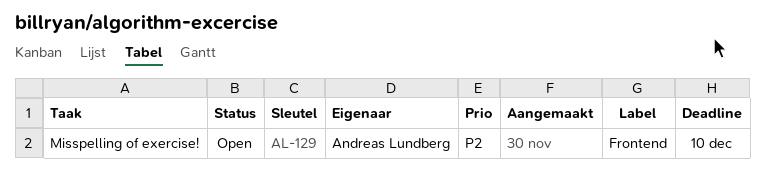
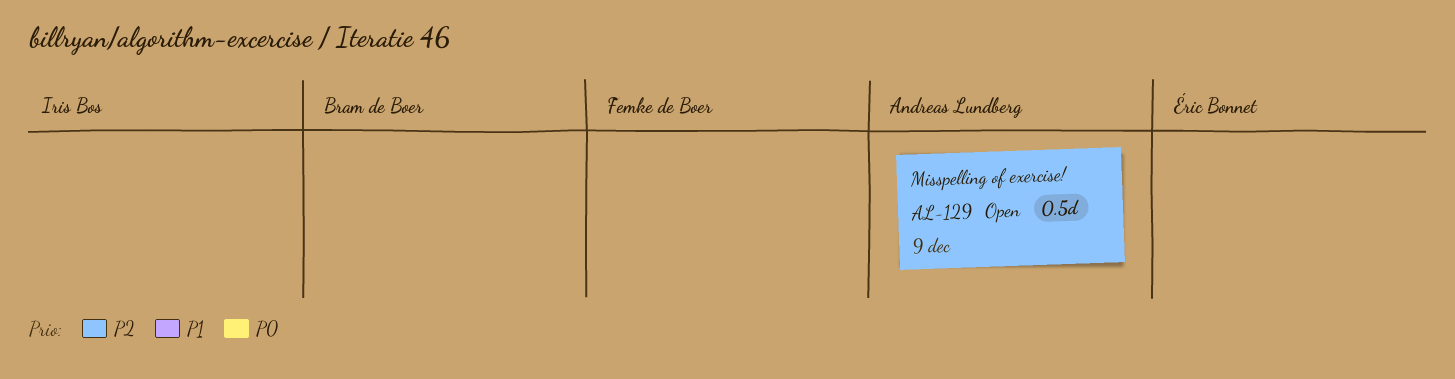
AL-129, due: Dec 10 -> Dec 9

